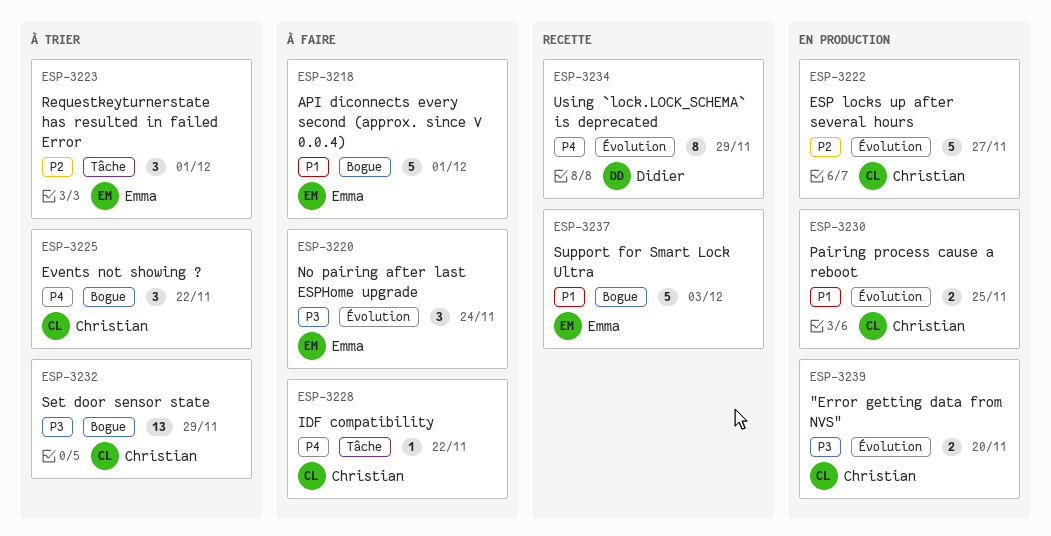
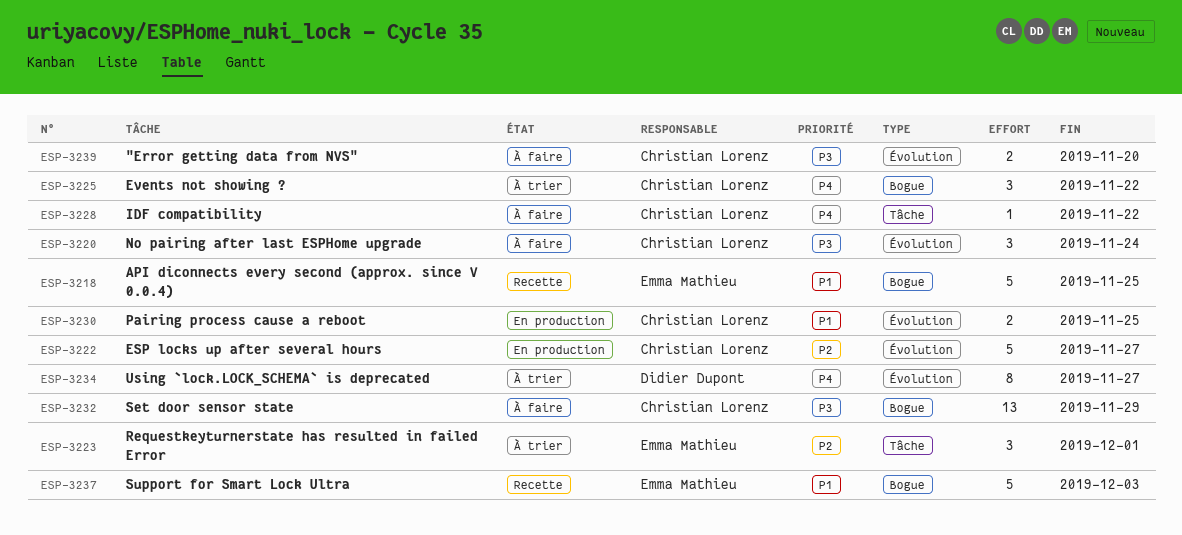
ESP-3218, status: À faire -> Recette
ESP-3218, due: Dec 1 -> Nov 25
ESP-3220, owner: Emma Mathieu -> Christian Lorenz
ESP-3232, status: À trier -> À faire
ESP-3234, status: Recette -> À trier
ESP-3234, due: Nov 29 -> Nov 27
ESP-3239, status: En production -> À faire

